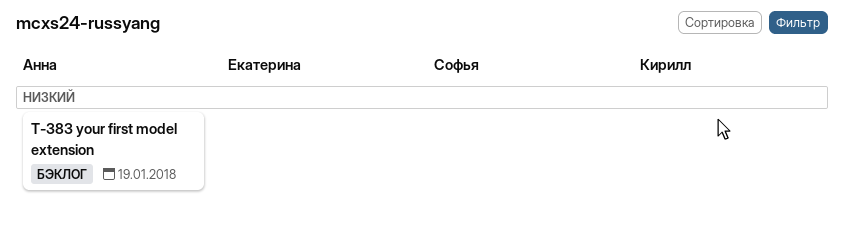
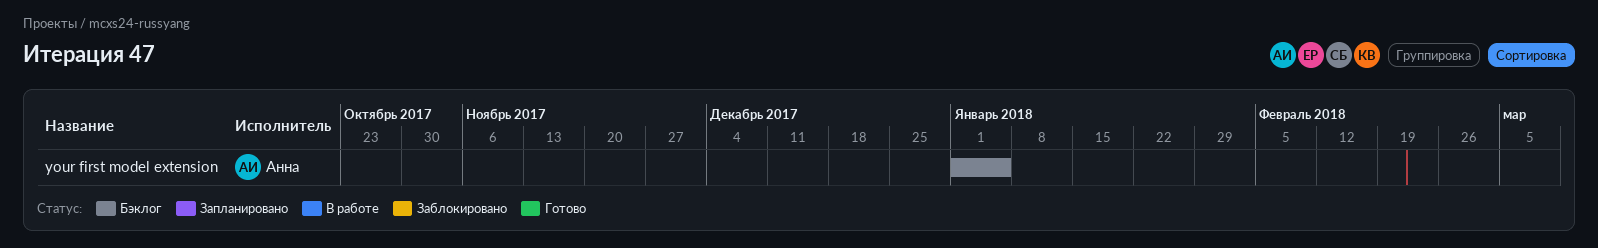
your first model extension, due: Jan 19 -> Jan 5

